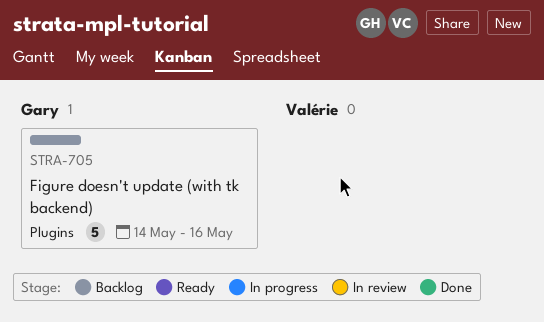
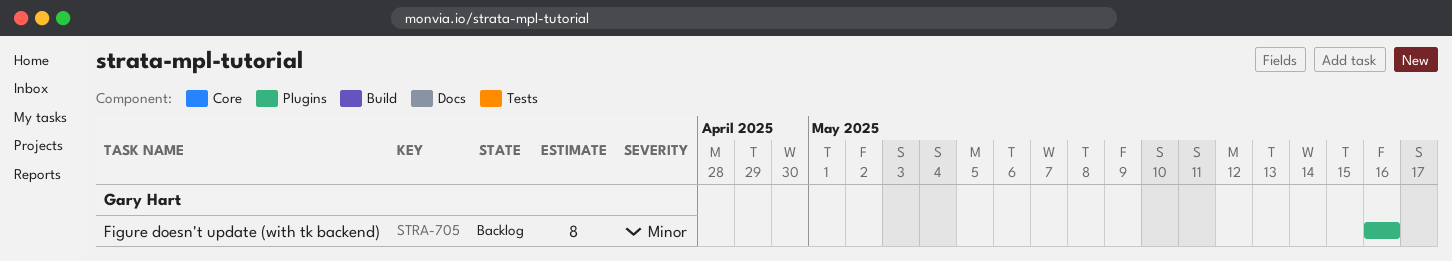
STRA-705, estimate: 5 -> 8
STRA-705, start: May 14 -> May 16

